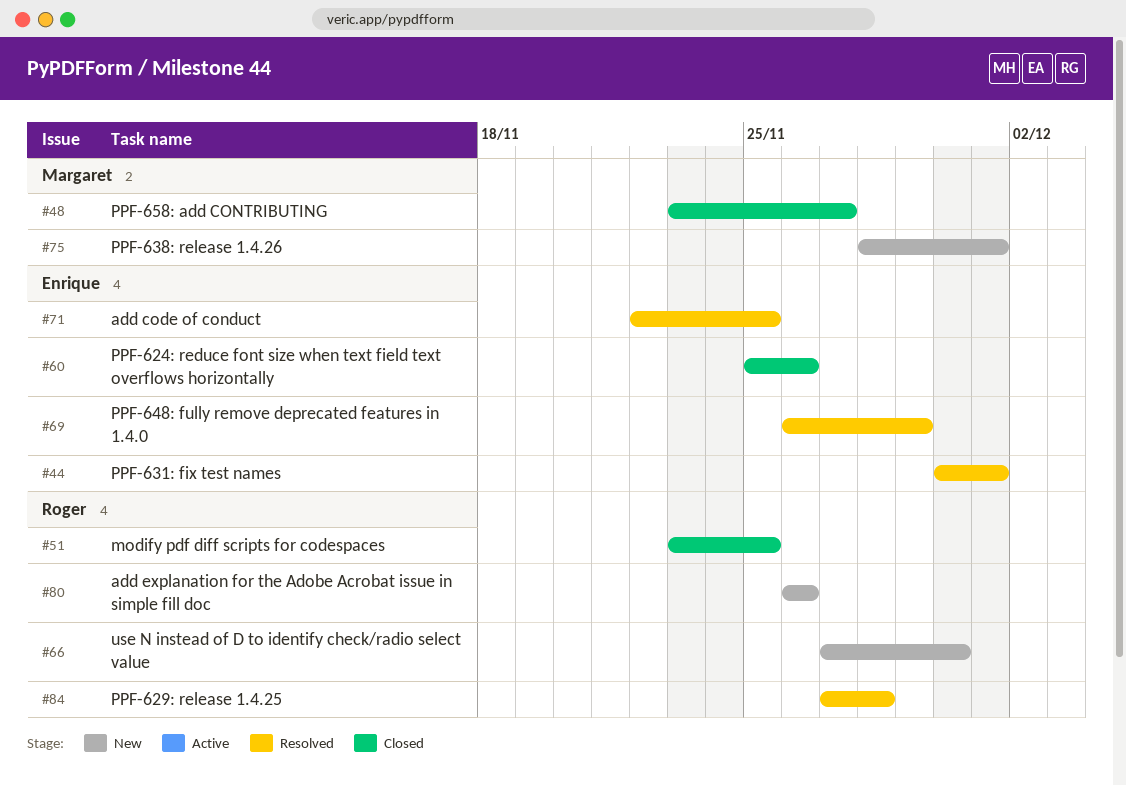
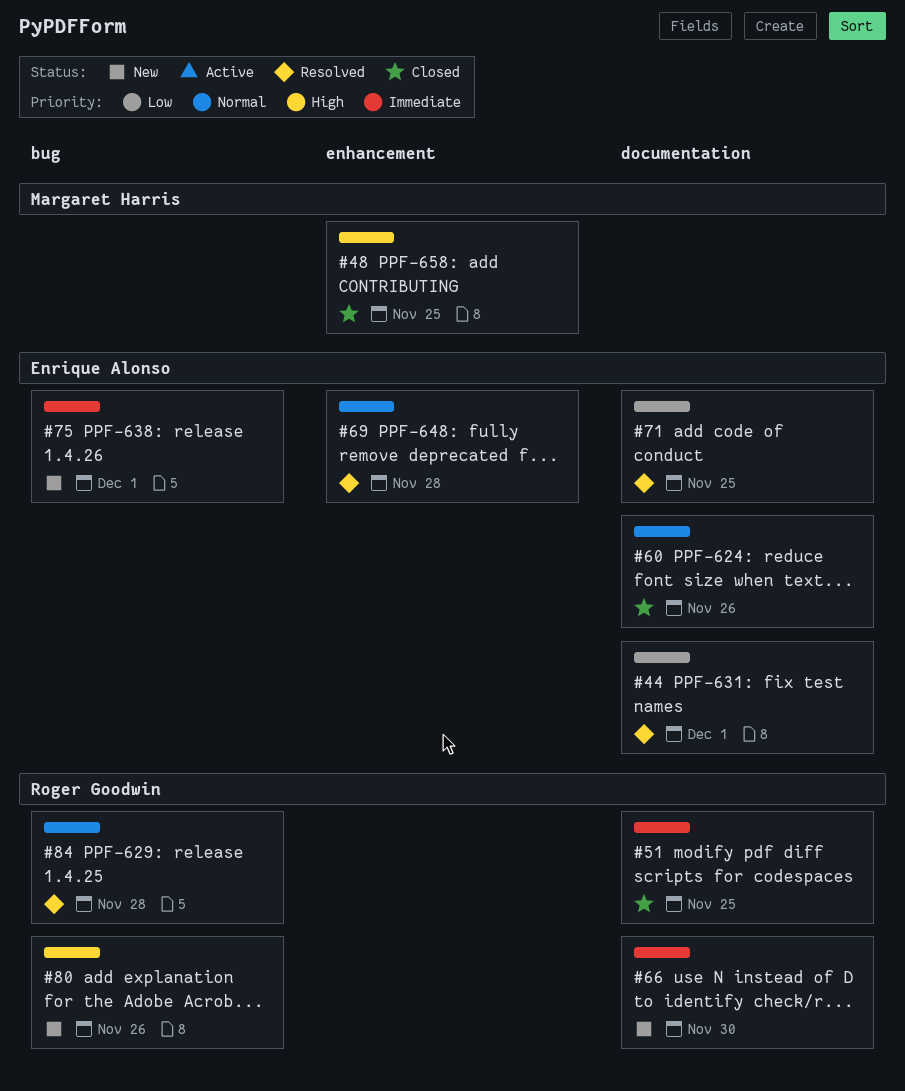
#48, due: Nov 27 -> Nov 25
#69, due: Nov 29 -> Nov 28
#75, owner: Margaret Harris -> Enrique Alonso

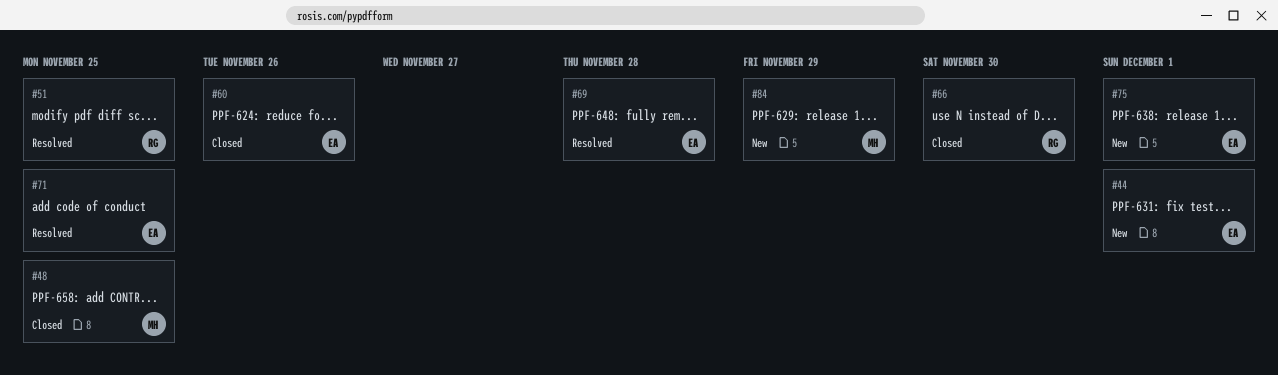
#44, status: Resolved -> New
#51, status: Closed -> Resolved
#66, status: New -> Closed
#80: present -> none
#84, status: Resolved -> New
#84, owner: Roger Goodwin -> Margaret Harris
#84, due: Nov 28 -> Nov 29

